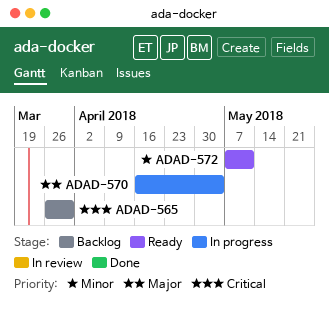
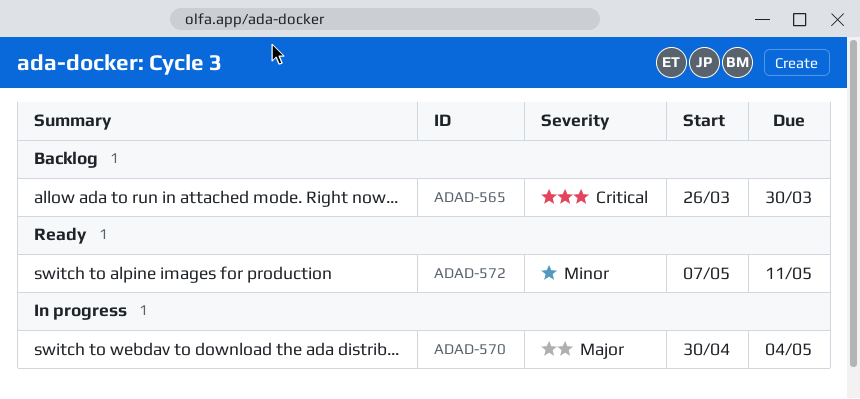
ADAD-570, start: Apr 16 -> Apr 30

